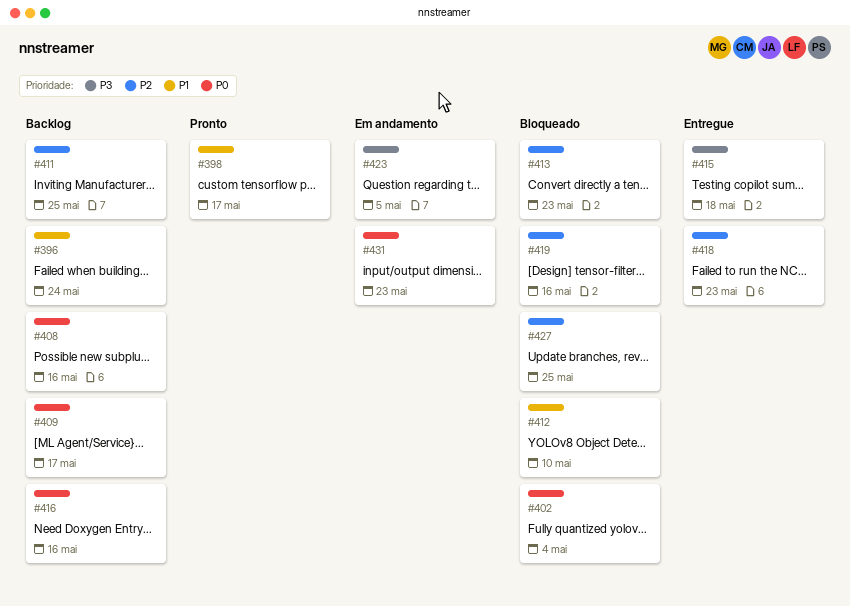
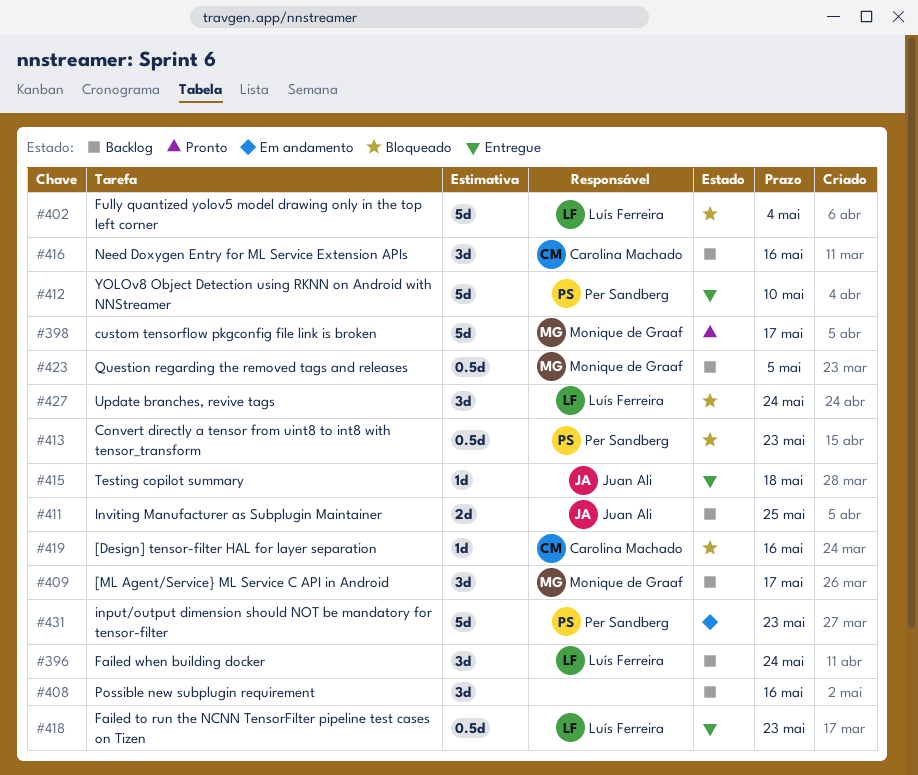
#412, status: Bloqueado -> Entregue
#423, status: Em andamento -> Backlog
#427, due: May 25 -> May 24

